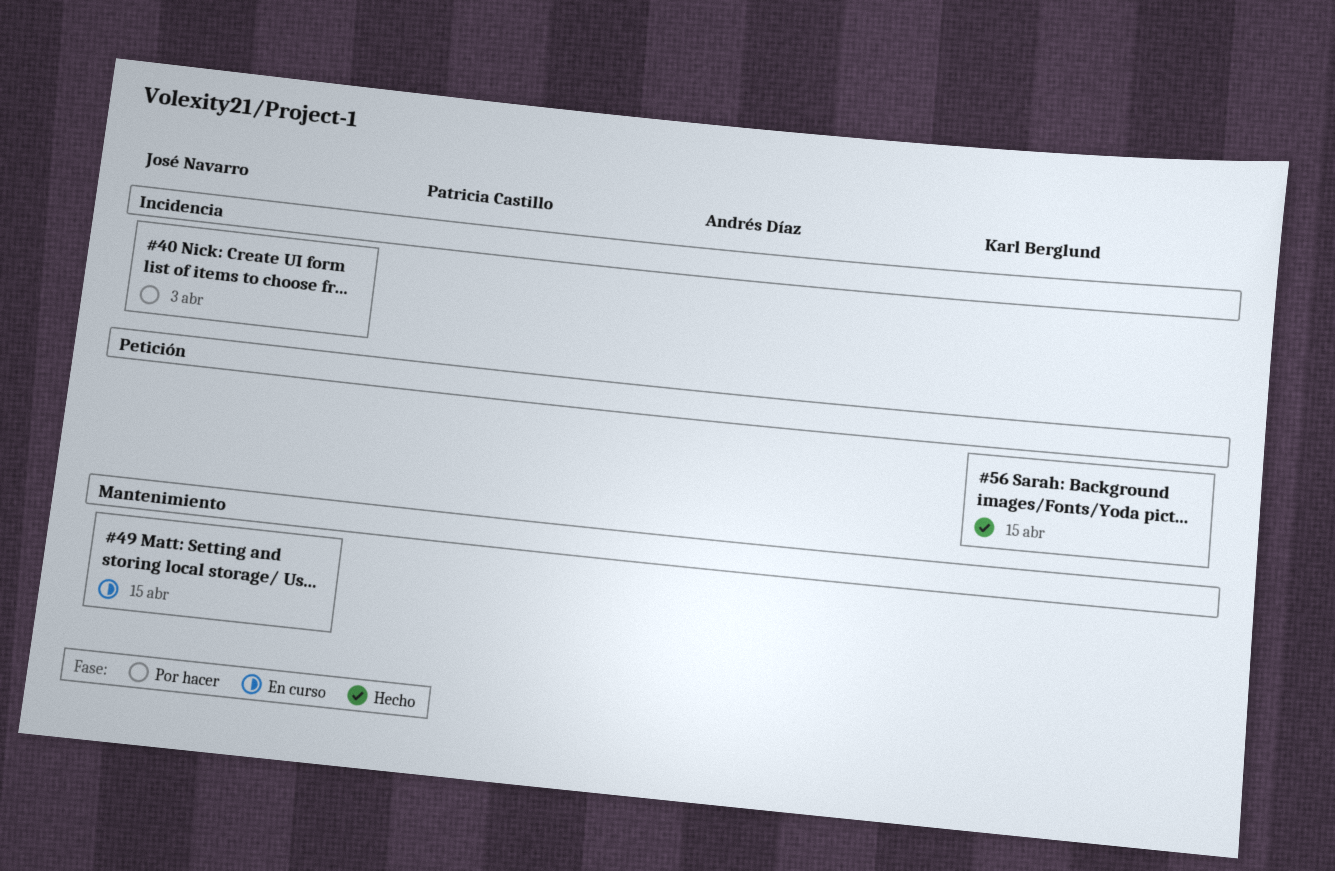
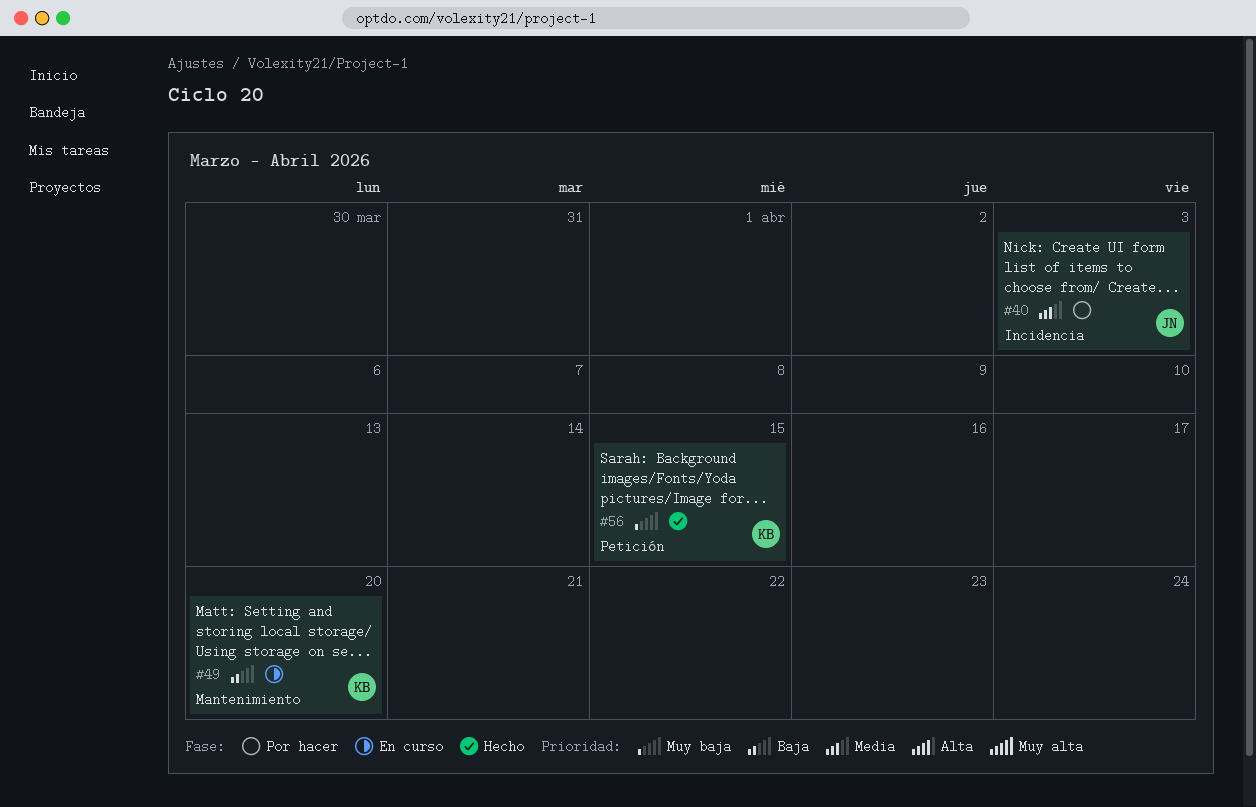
#49, owner: José Navarro -> Karl Berglund
#49, due: Apr 15 -> Apr 20

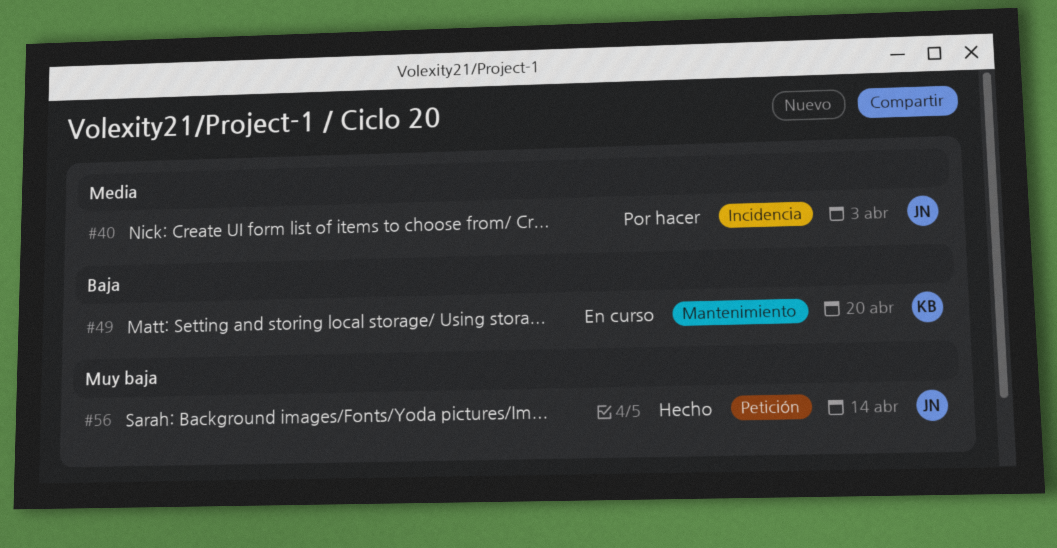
#56, owner: KB -> JN
#56, due: Apr 15 -> Apr 14

